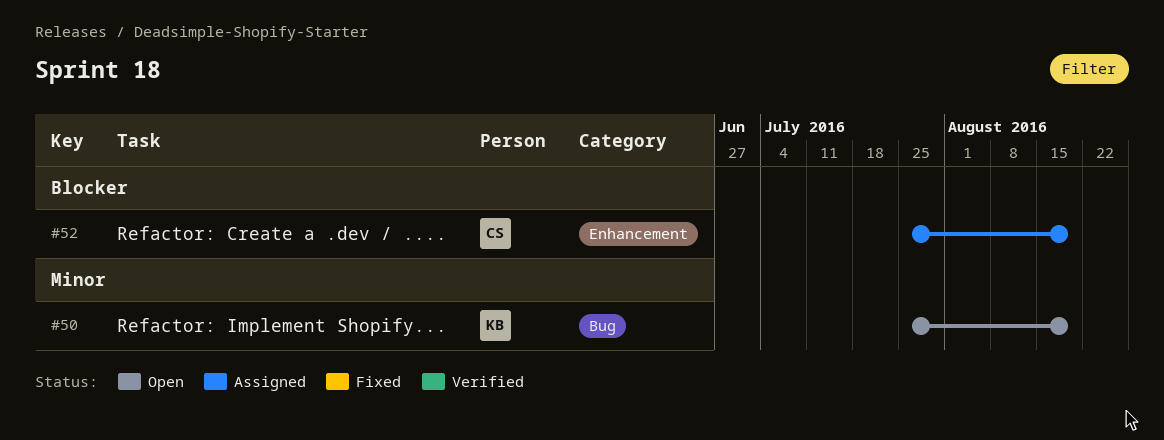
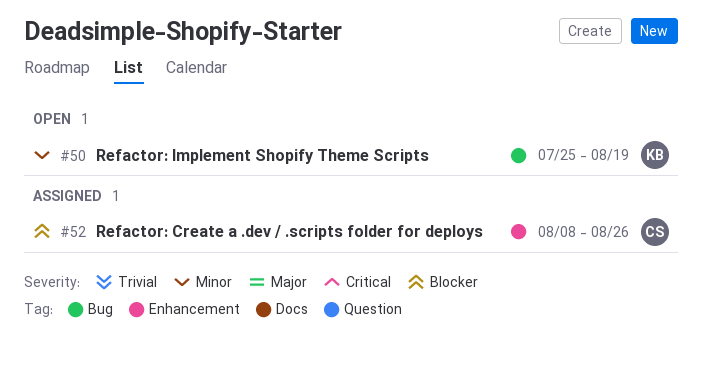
#52, start: Jul 25 -> Aug 8
#52, due: Aug 19 -> Aug 26

